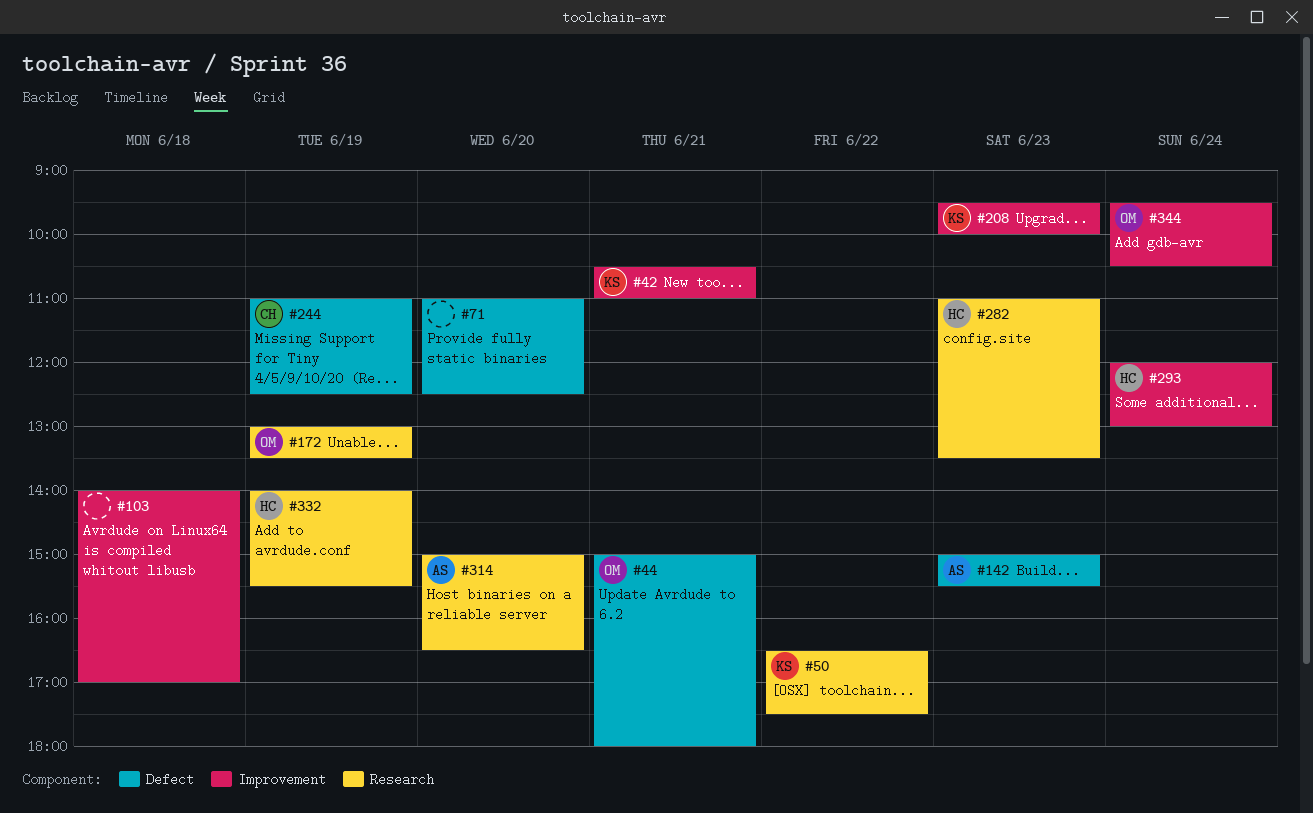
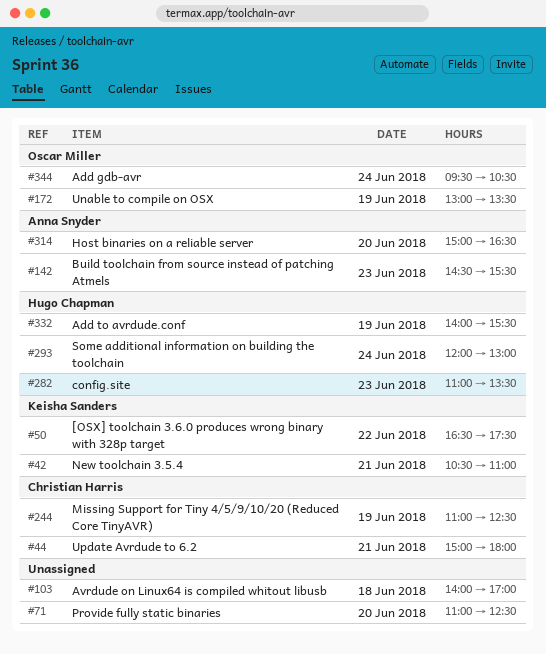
#44, owner: Oscar Miller -> Christian Harris
#142, begins: 15:00 -> 14:30
#208: present -> none

